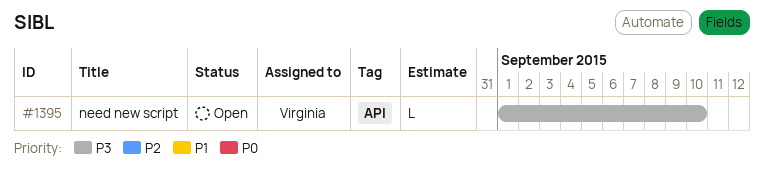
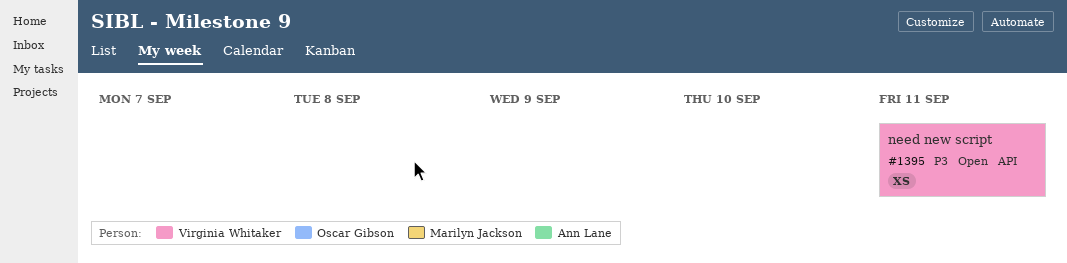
#1395, estimate: L -> XS
#1395, due: Sep 10 -> Sep 11

